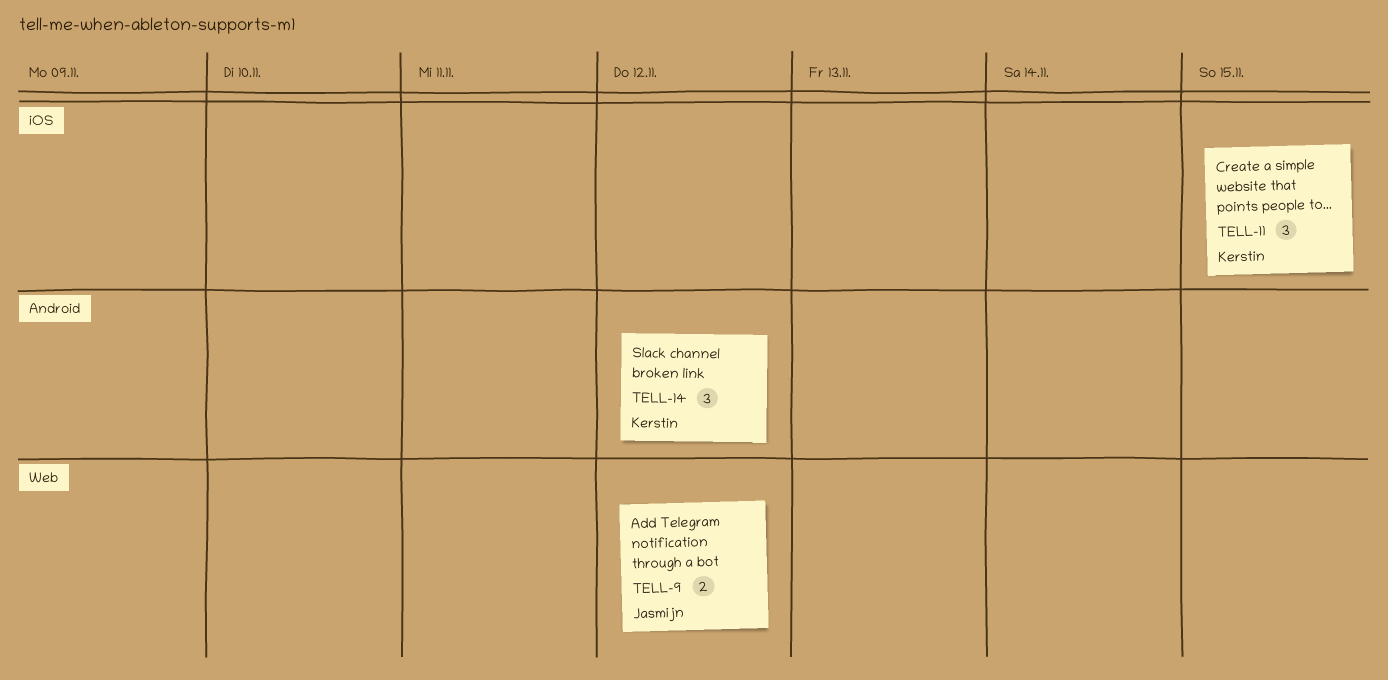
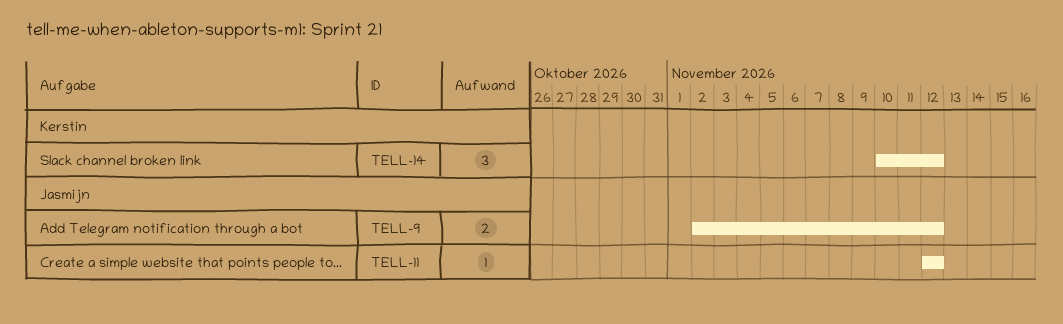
TELL-11, owner: Kerstin -> Jasmijn
TELL-11, estimate: 3 -> 1
TELL-11, due: Nov 15 -> Nov 12

